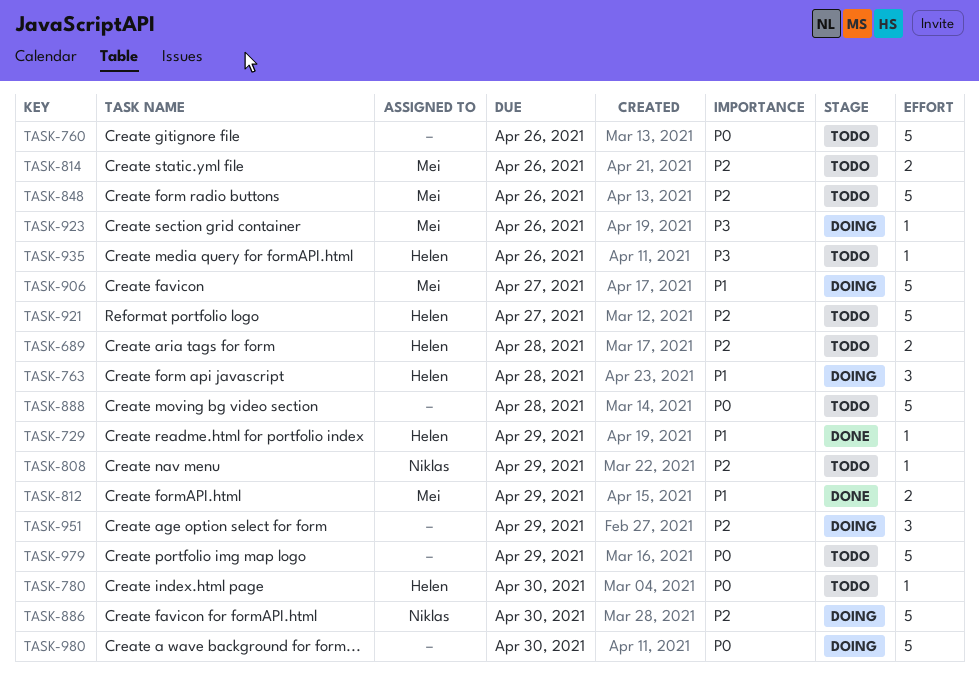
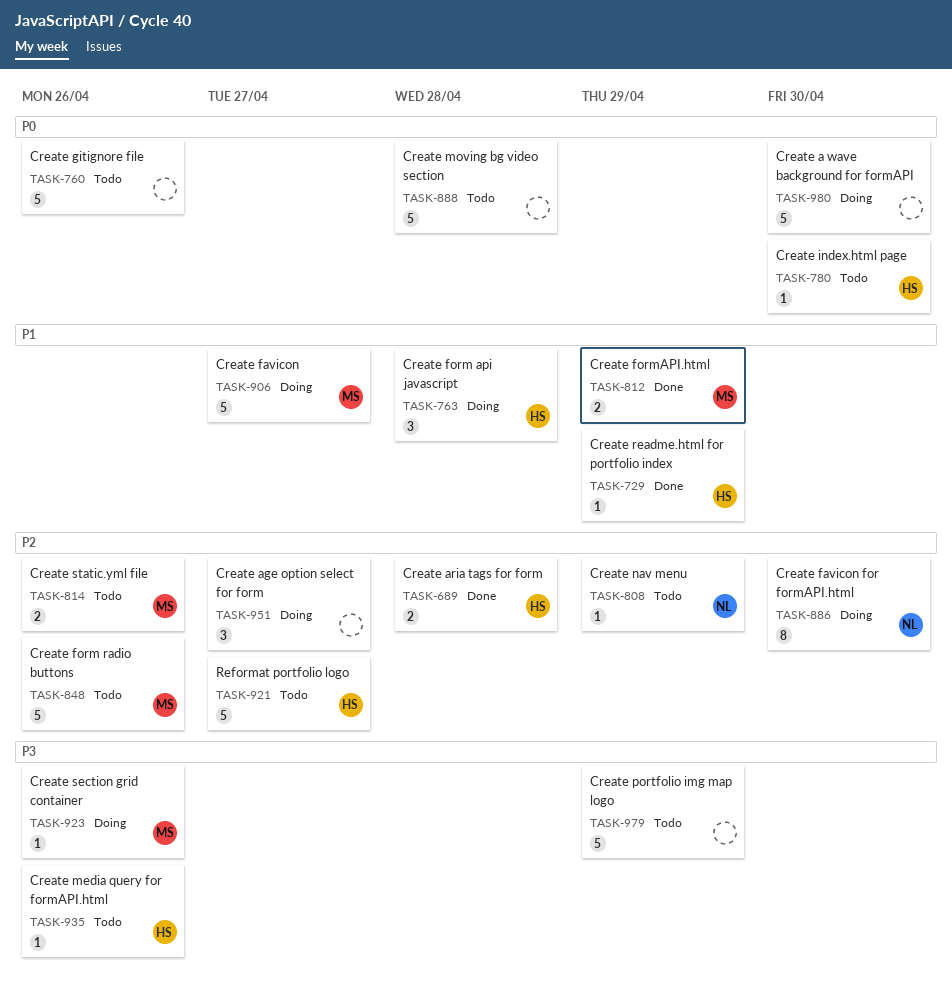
TASK-689, status: Todo -> Done
TASK-886, estimate: 5 -> 8
TASK-951, due: Apr 29 -> Apr 27
TASK-979, priority: P0 -> P3

